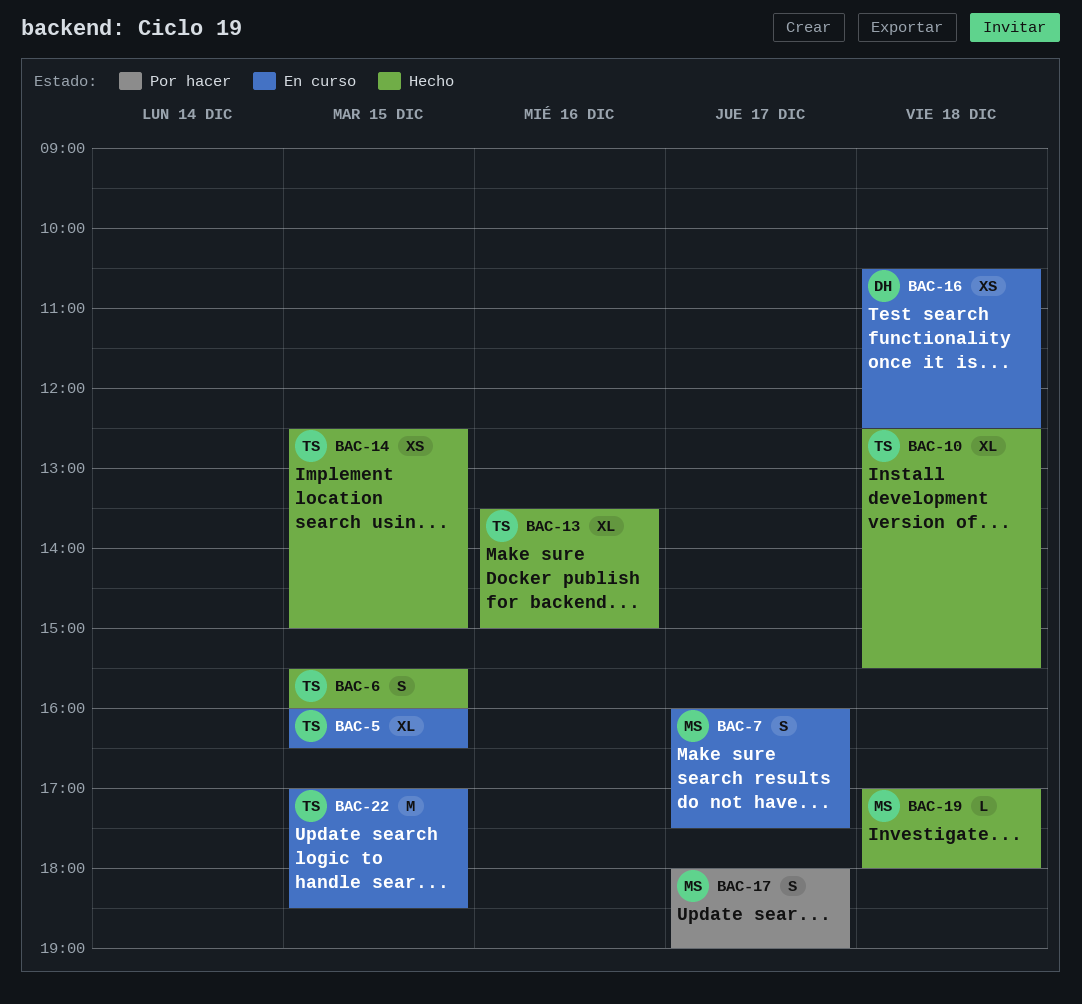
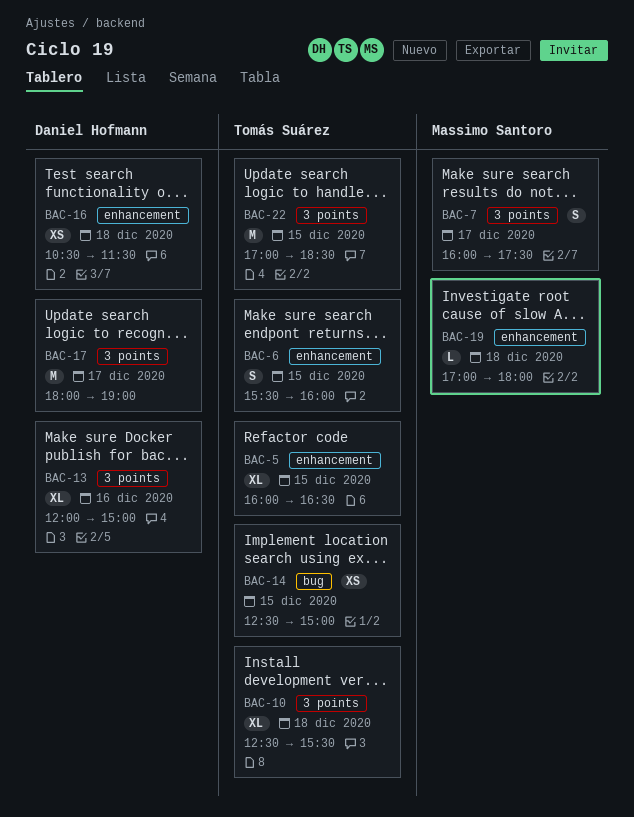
BAC-13, owner: Tomás Suárez -> Daniel Hofmann
BAC-13, begins: 13:30 -> 12:00
BAC-16, ends: 12:30 -> 11:30
BAC-17, owner: Massimo Santoro -> Daniel Hofmann
BAC-17, estimate: S -> M

